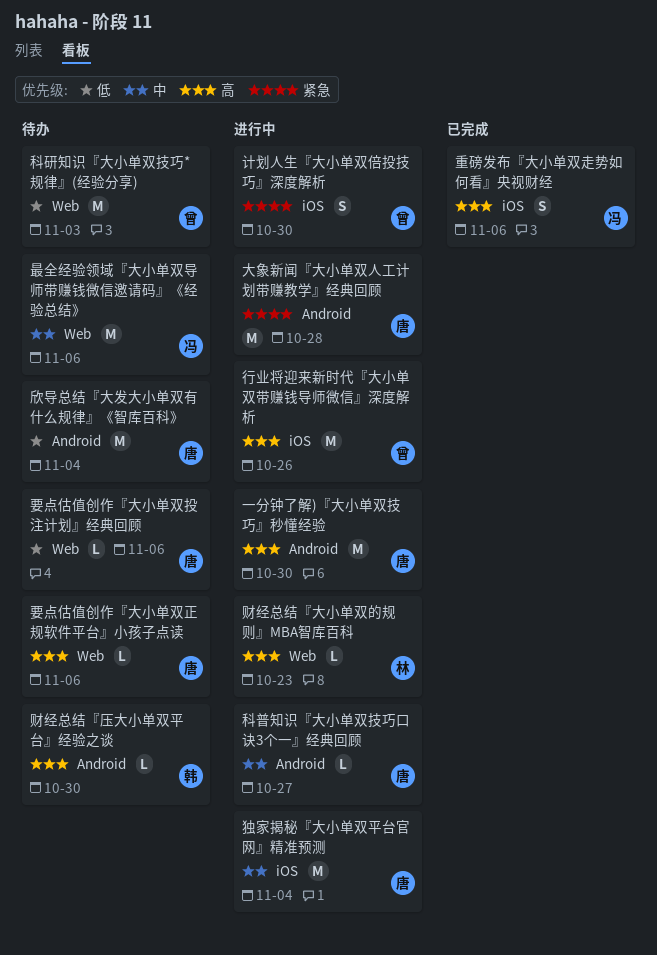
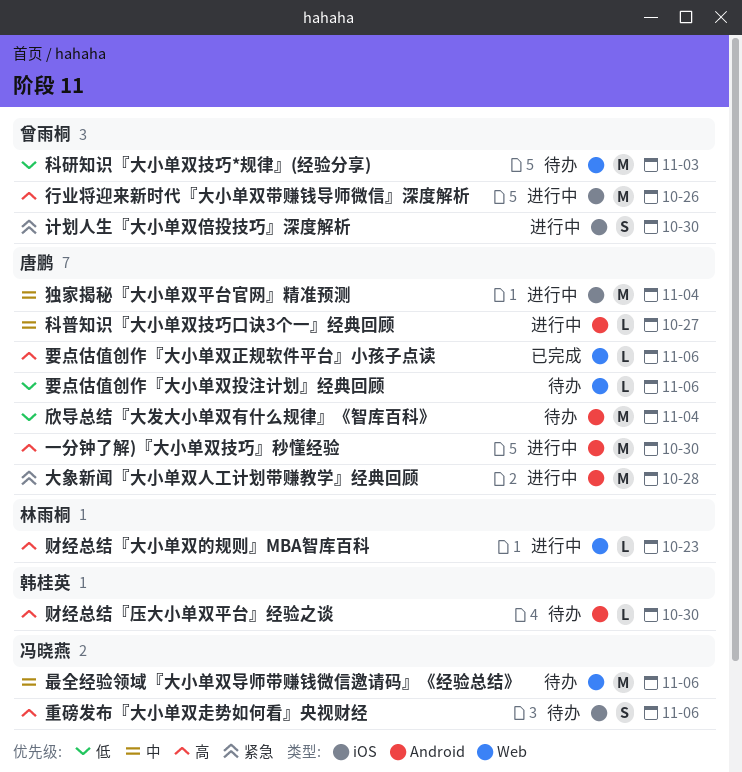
要点估值创作『大小单双正规软件平台』小孩子点读, status: 待办 -> 已完成
重磅发布『大小单双走势如何看』央视财经, status: 已完成 -> 待办

